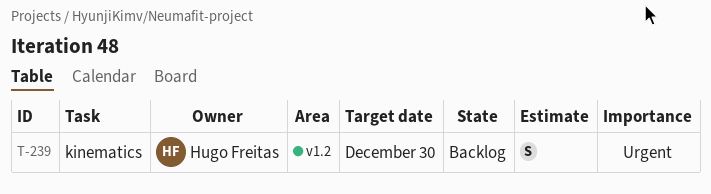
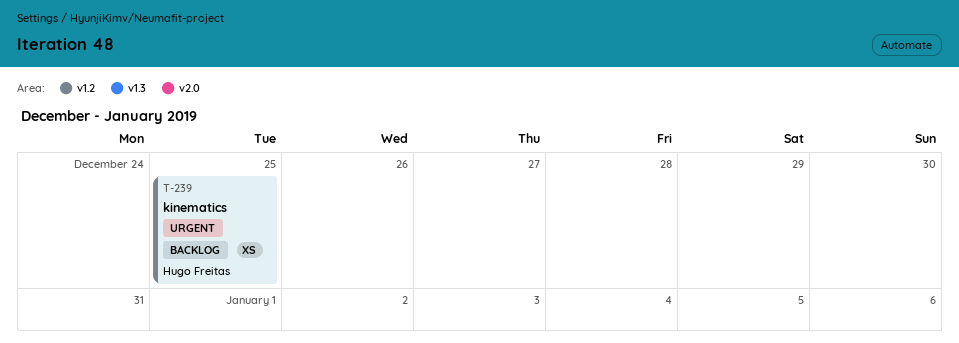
T-239, estimate: S -> XS
T-239, due: Dec 30 -> Dec 25

